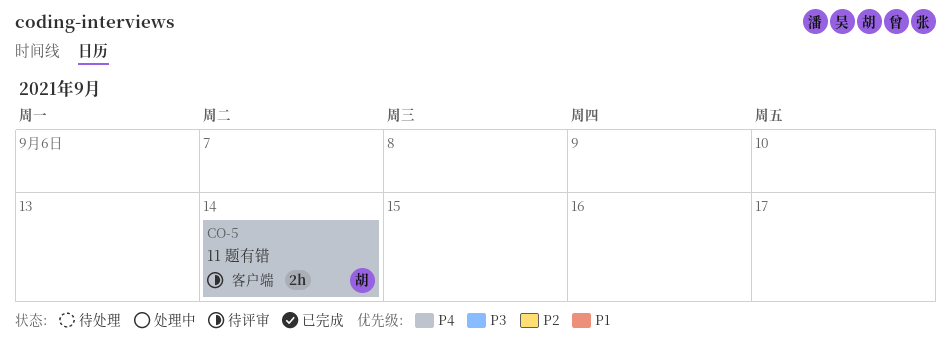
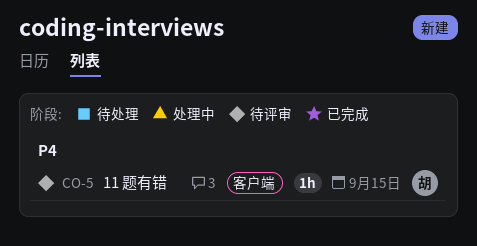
CO-5, estimate: 2h -> 1h
CO-5, due: Sep 14 -> Sep 15

